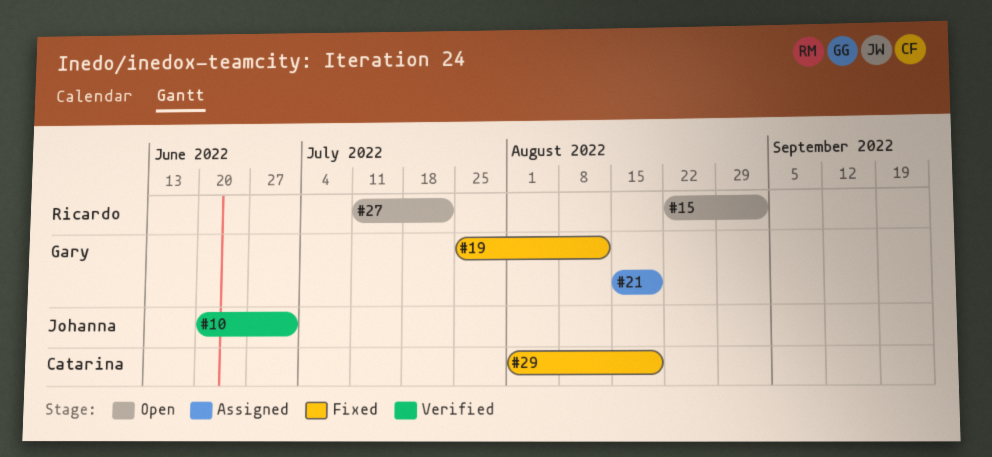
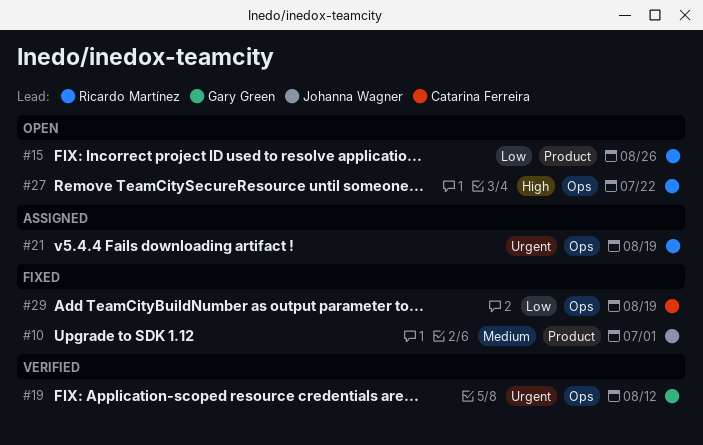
#10, status: Verified -> Fixed
#15, due: Sep 2 -> Aug 26
#19, status: Fixed -> Verified
#21, owner: Gary Green -> Ricardo Martínez

